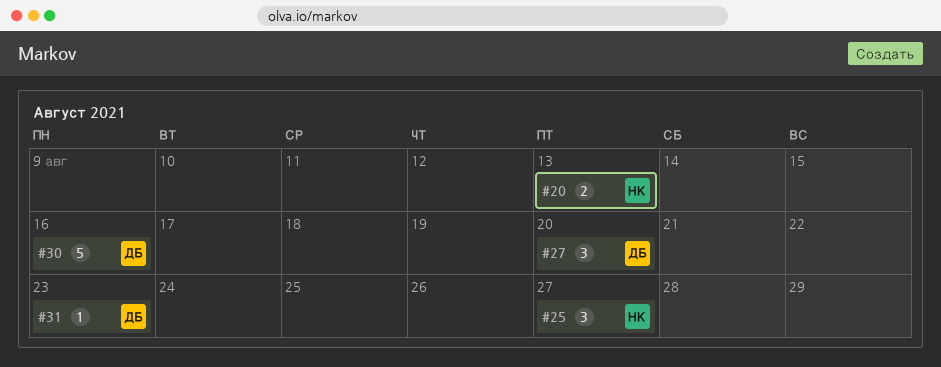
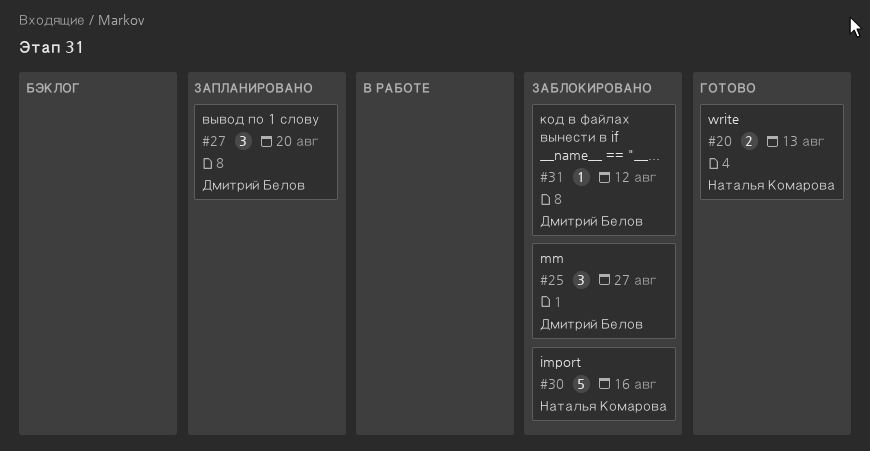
#25, owner: Наталья Комарова -> Дмитрий Белов
#30, owner: Дмитрий Белов -> Наталья Комарова
#31, due: Aug 23 -> Aug 12

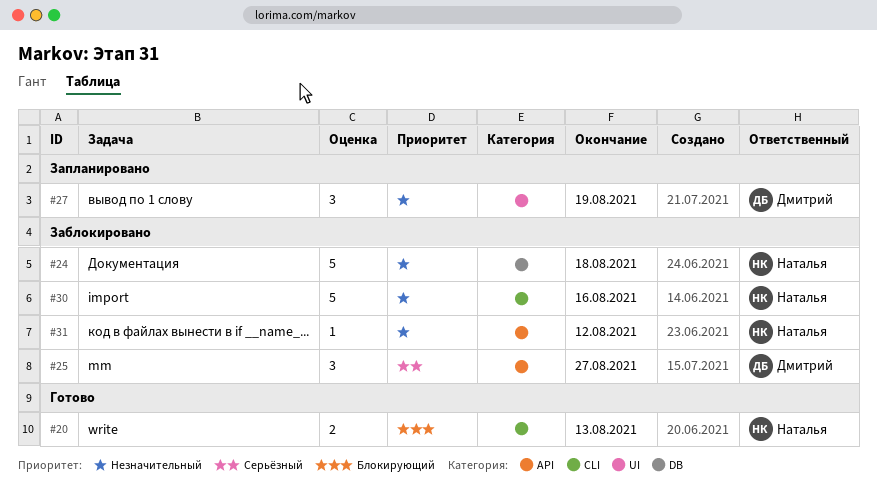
#24: none -> present
#27, due: Aug 20 -> Aug 19
#31, owner: Дмитрий Белов -> Наталья Комарова

